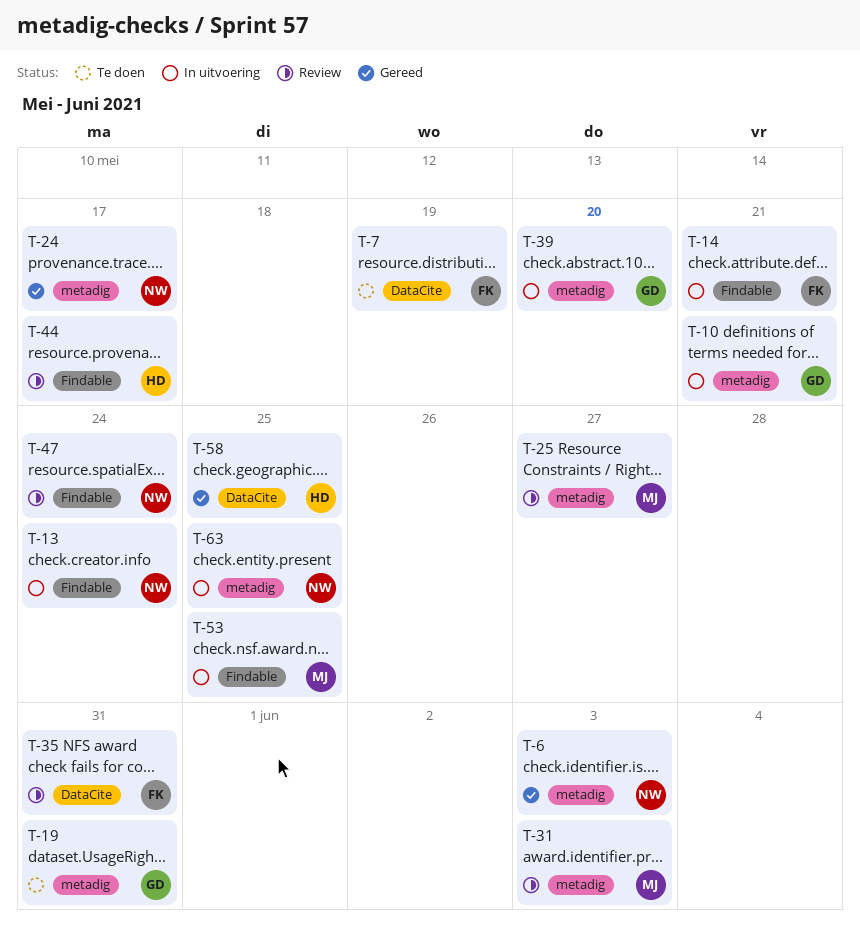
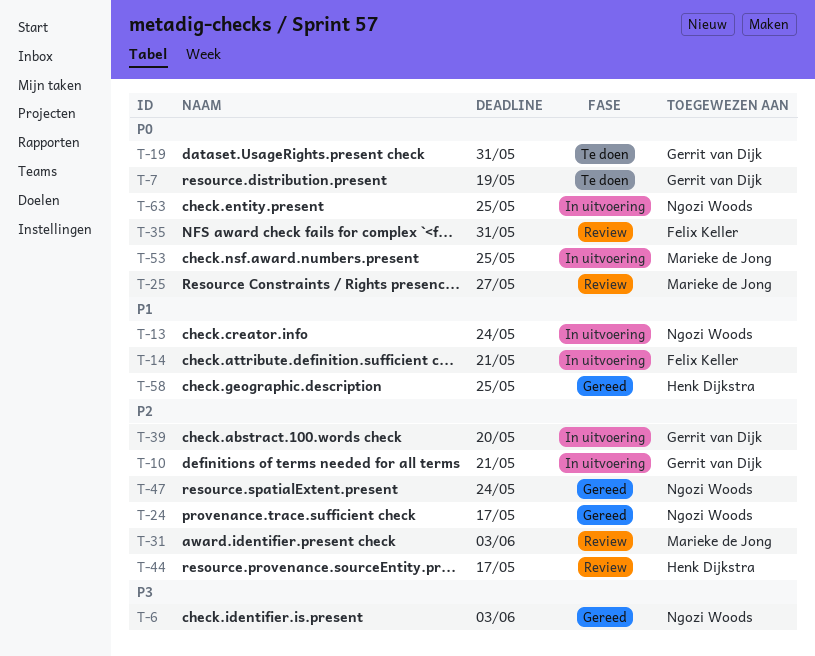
T-7, owner: Felix Keller -> Gerrit van Dijk
T-47, status: Review -> Gereed

